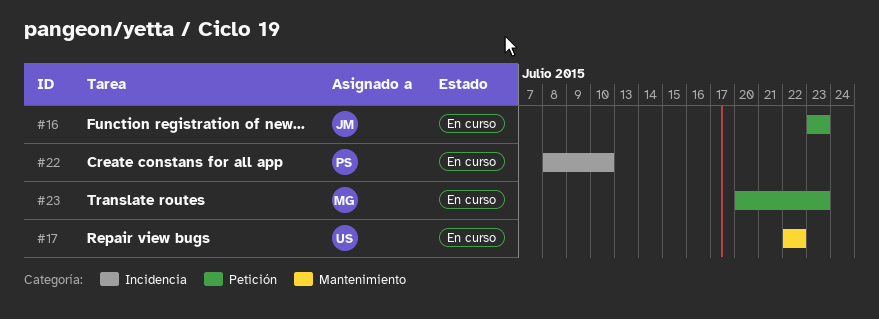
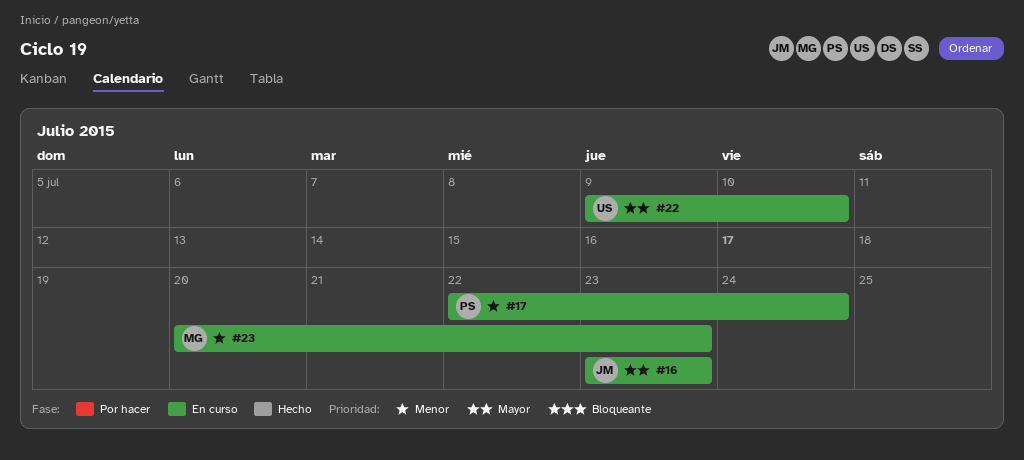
#17, owner: US -> PS
#17, due: Jul 22 -> Jul 24
#22, owner: PS -> US
#22, start: Jul 8 -> Jul 9

